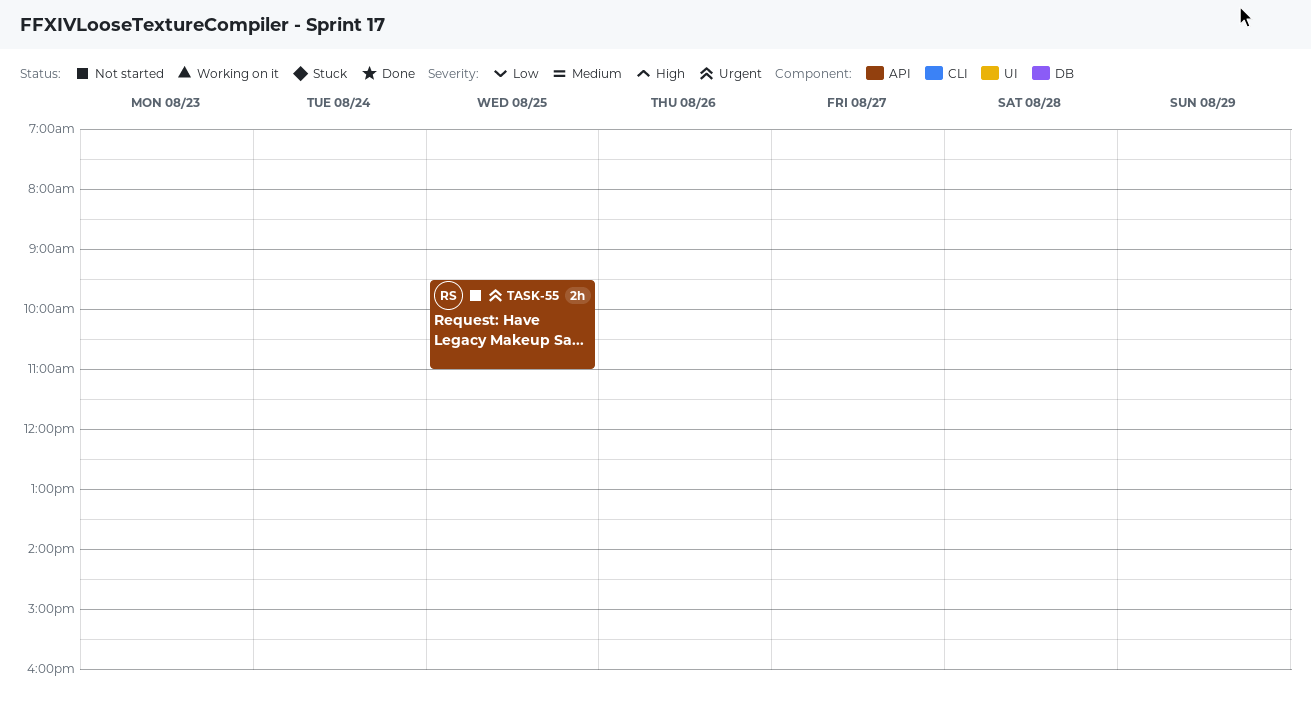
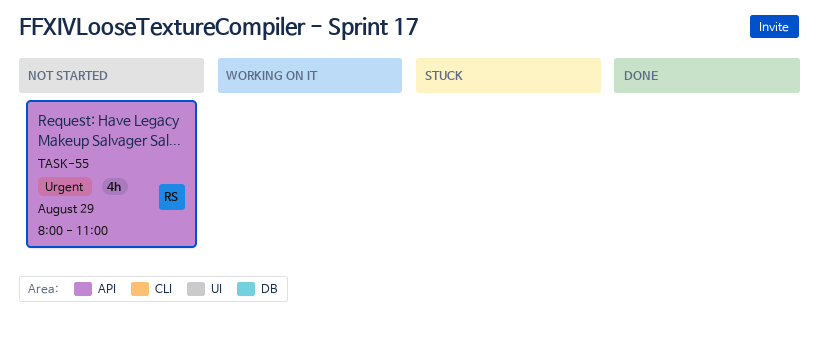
TASK-55, estimate: 2h -> 4h
TASK-55, day: Aug 25 -> Aug 29
TASK-55, begins: 09:30 -> 08:00

